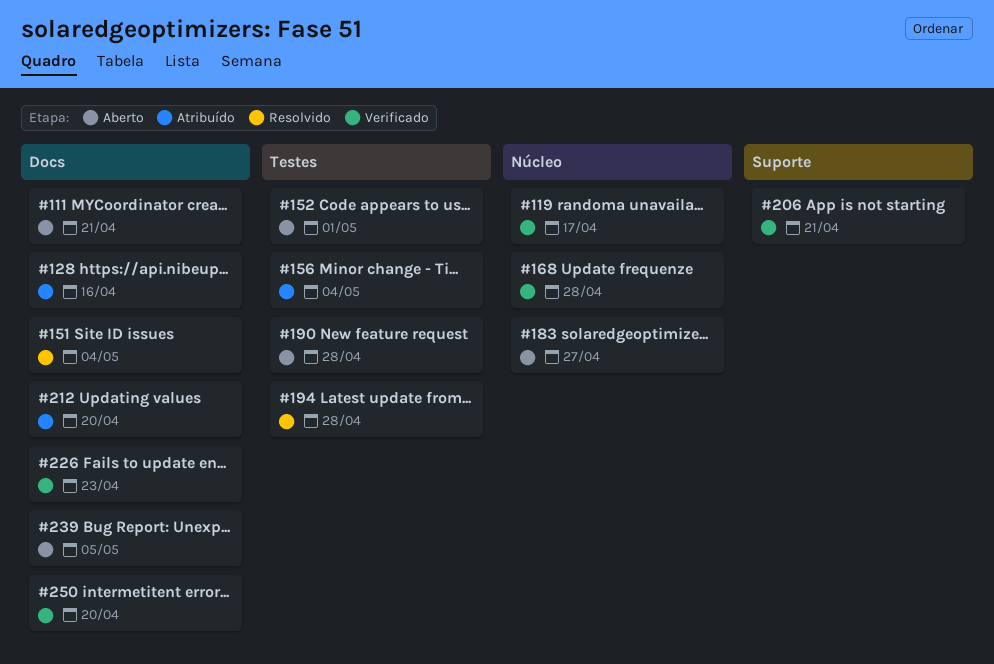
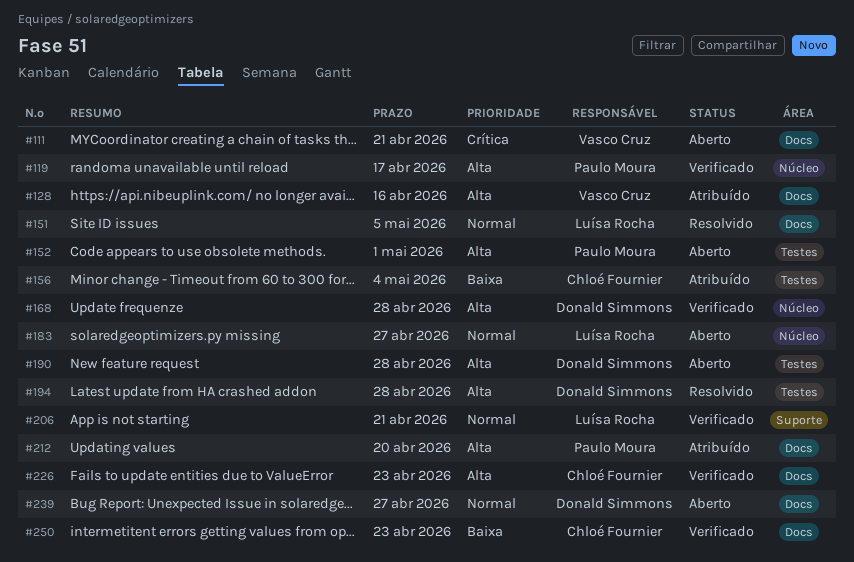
#151, due: May 4 -> May 5
#239, due: May 5 -> Apr 27
#250, due: Apr 20 -> Apr 23

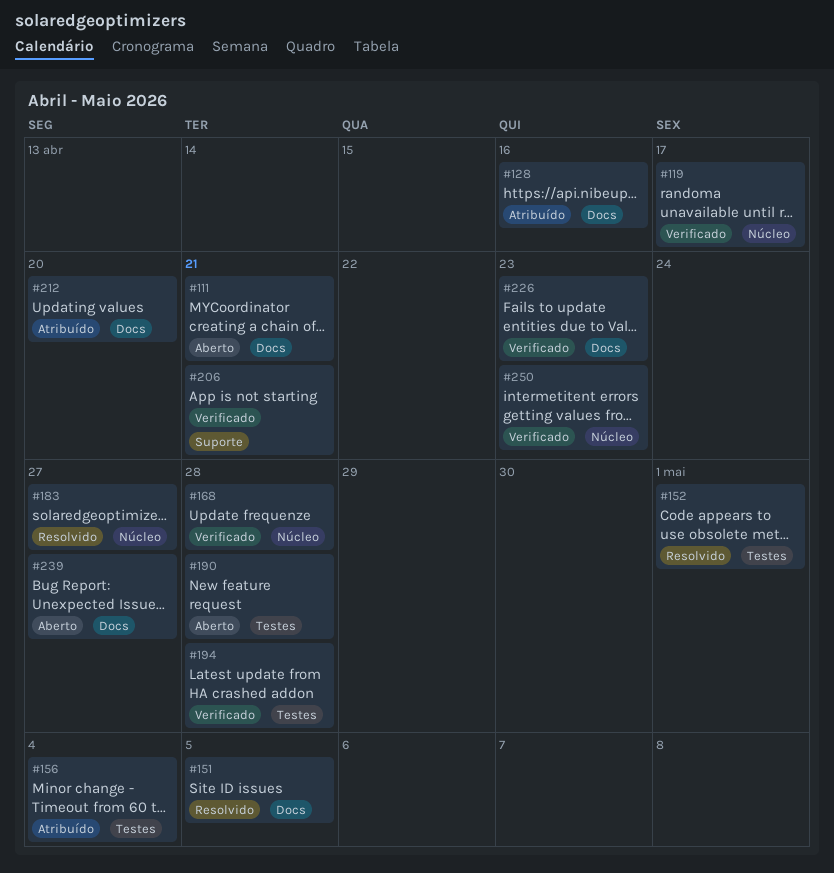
#152, status: Aberto -> Resolvido
#183, status: Aberto -> Resolvido
#194, status: Resolvido -> Verificado
#250, label: Docs -> Núcleo

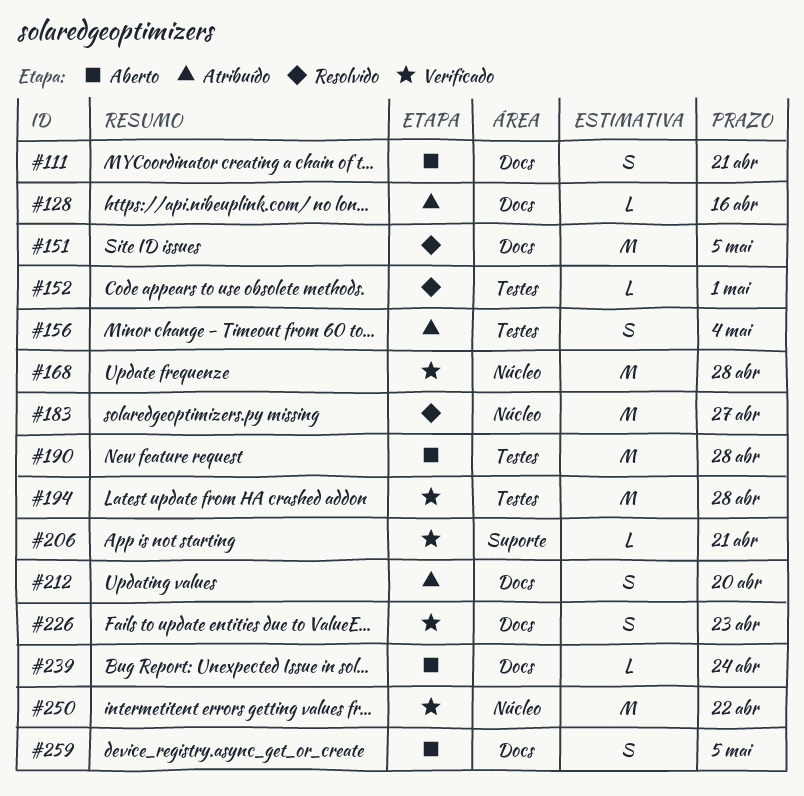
#119: present -> none
#239, due: Apr 27 -> Apr 24
#250, due: Apr 23 -> Apr 22
#259: none -> present

